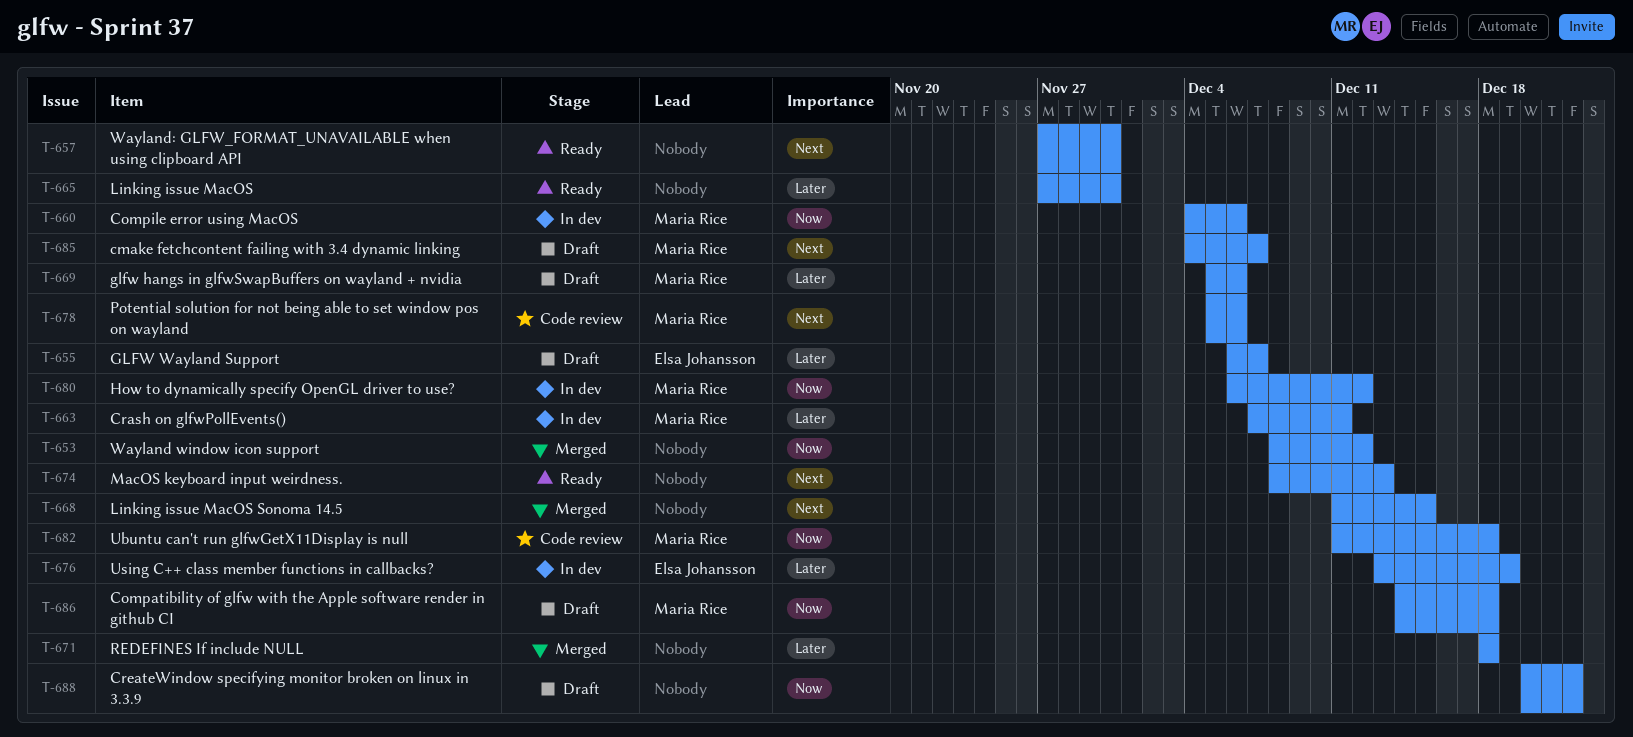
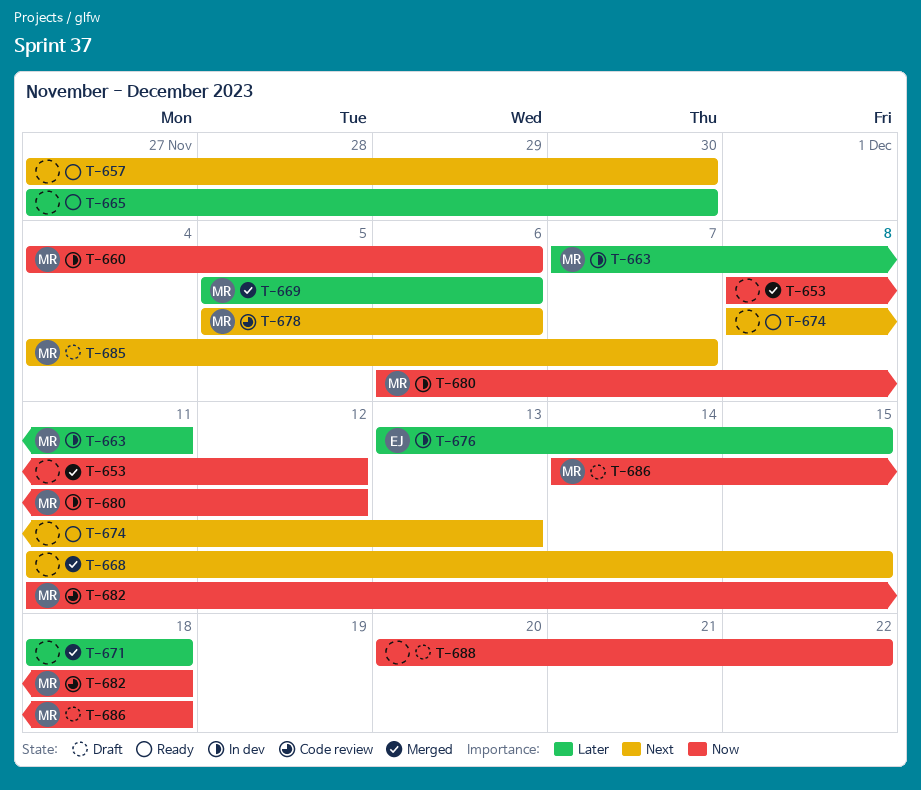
T-655: present -> none
T-669, status: Draft -> Merged
T-676, due: Dec 19 -> Dec 15

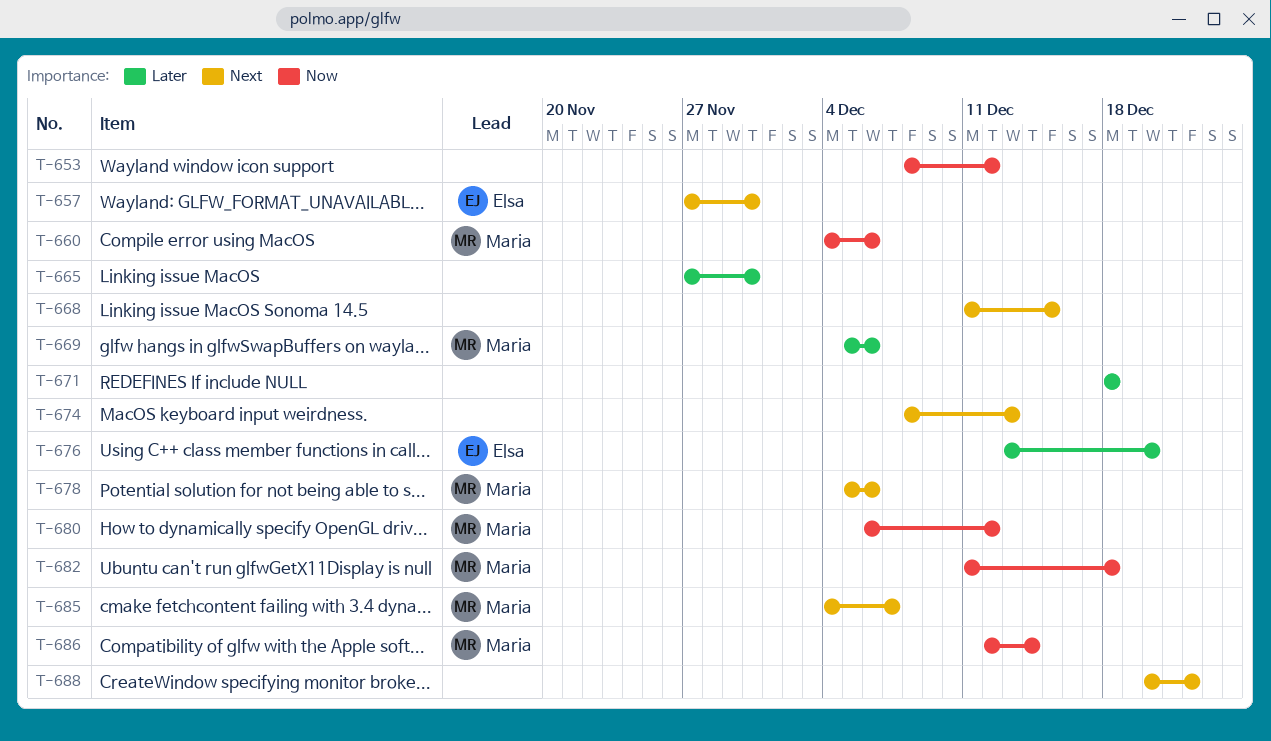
T-657, owner: none -> Elsa
T-663: present -> none
T-676, due: Dec 15 -> Dec 20
T-686, start: Dec 14 -> Dec 12
T-686, due: Dec 18 -> Dec 14
T-688, priority: Now -> Next

